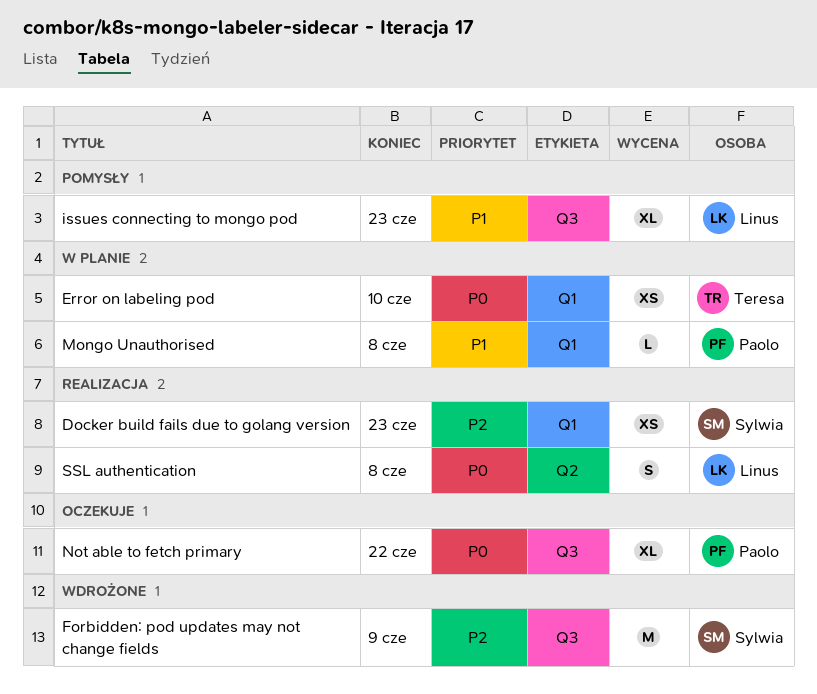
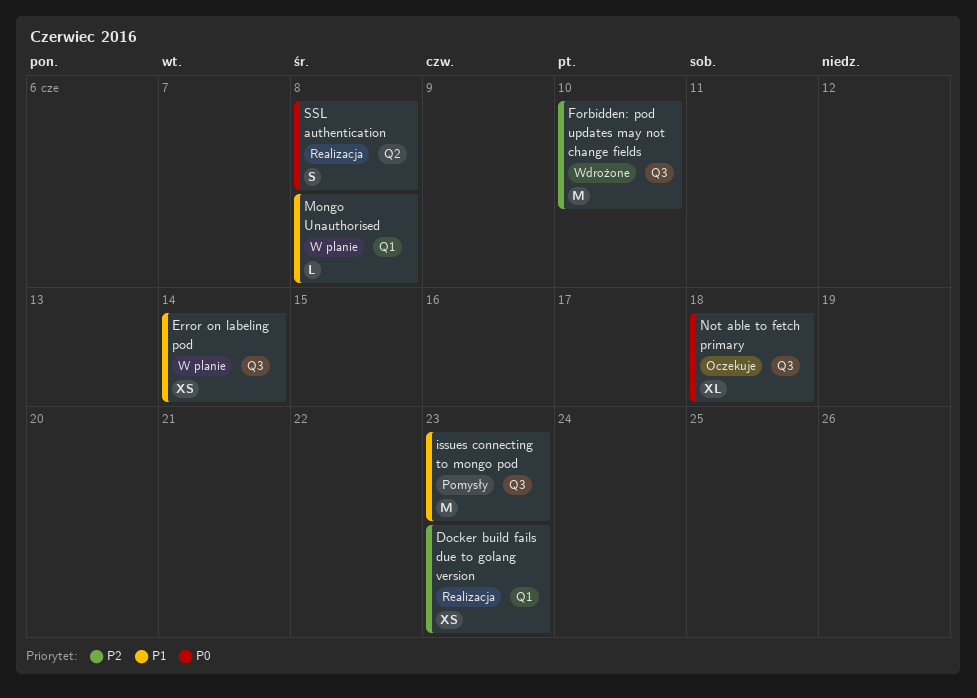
Error on labeling pod, priority: P0 -> P1
Error on labeling pod, label: Q1 -> Q3
Error on labeling pod, due: Jun 10 -> Jun 14
Forbidden: pod updates may not change fields, due: Jun 9 -> Jun 10
issues connecting to mongo pod, estimate: XL -> M
Not able to fetch primary, due: Jun 22 -> Jun 18

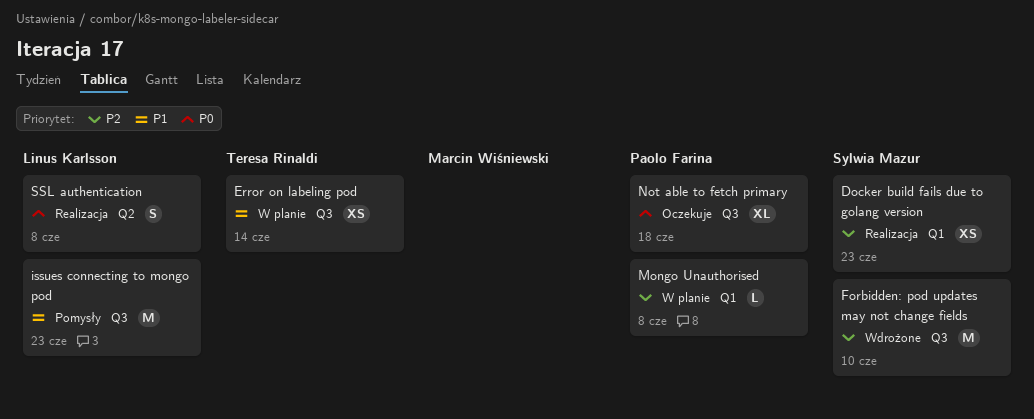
Mongo Unauthorised, priority: P1 -> P2

